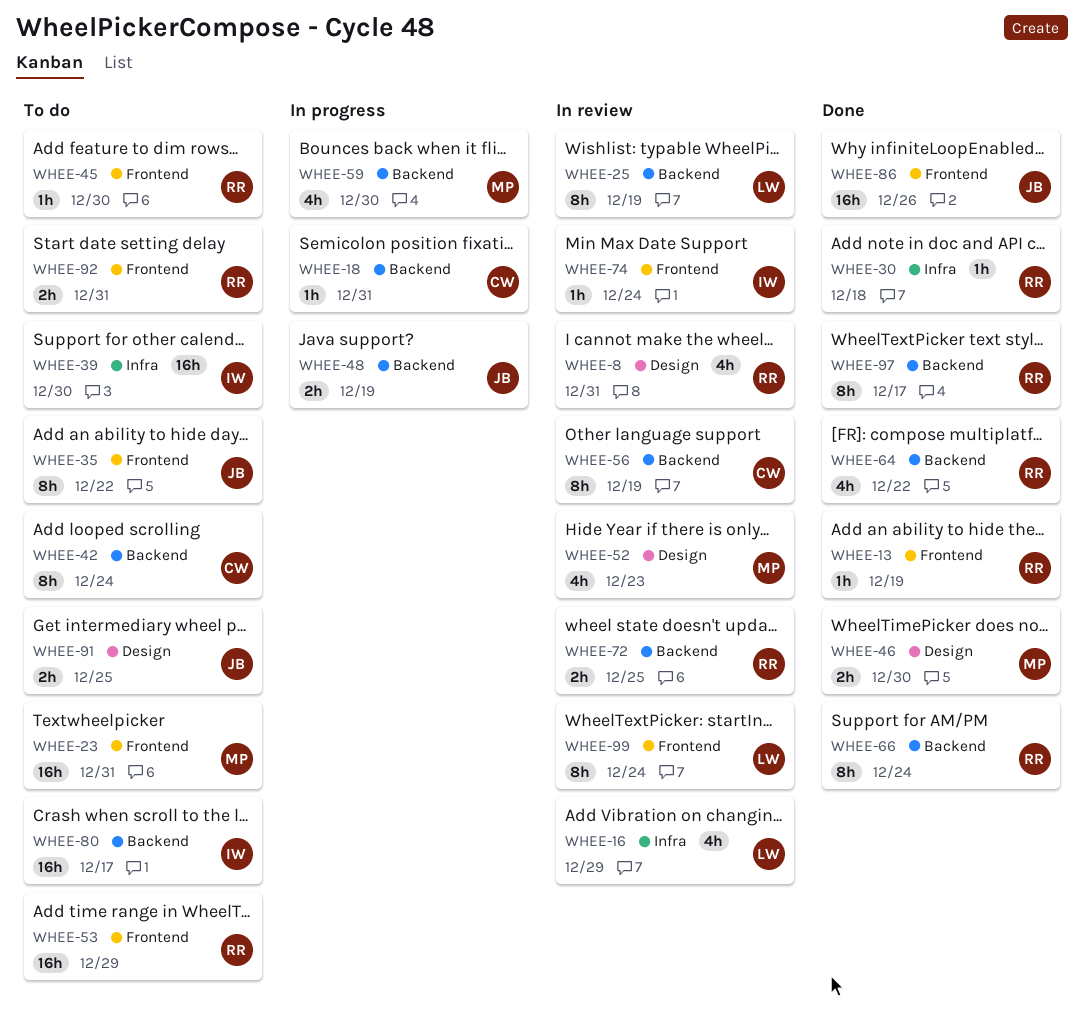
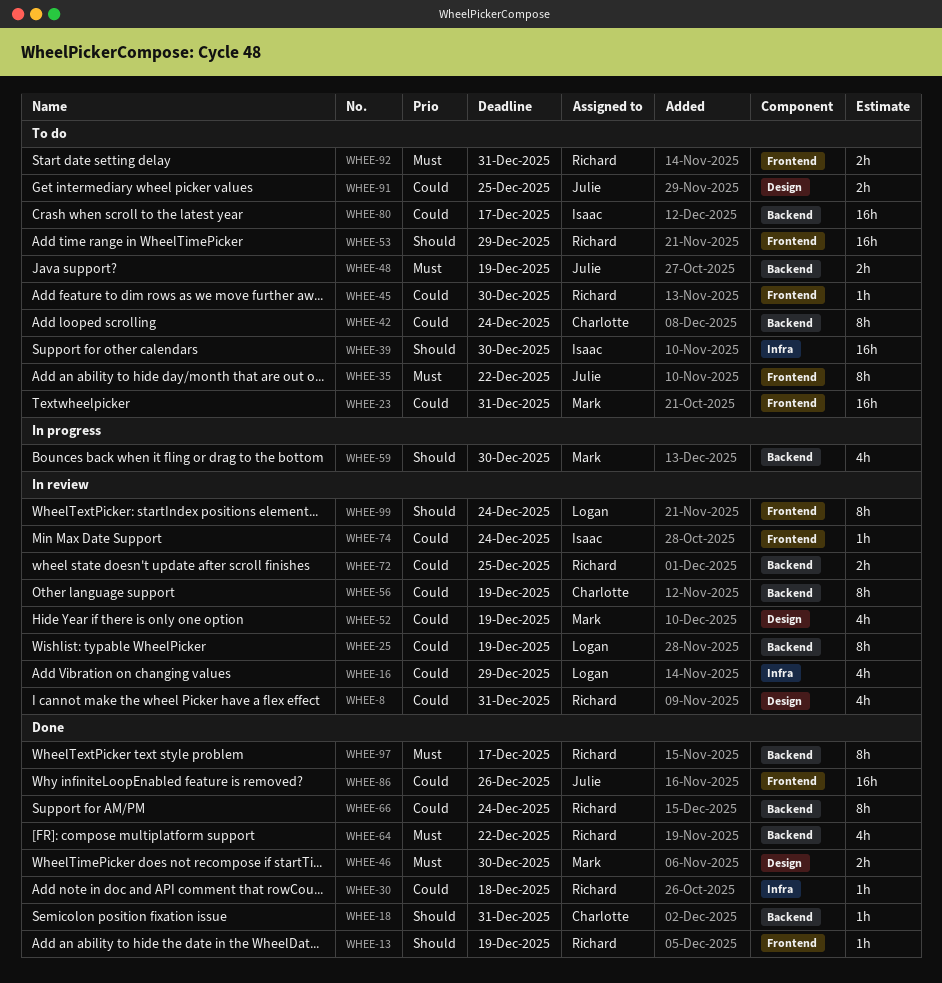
WHEE-18, status: In progress -> Done
WHEE-48, status: In progress -> To do
WHEE-52, due: Dec 23 -> Dec 19

